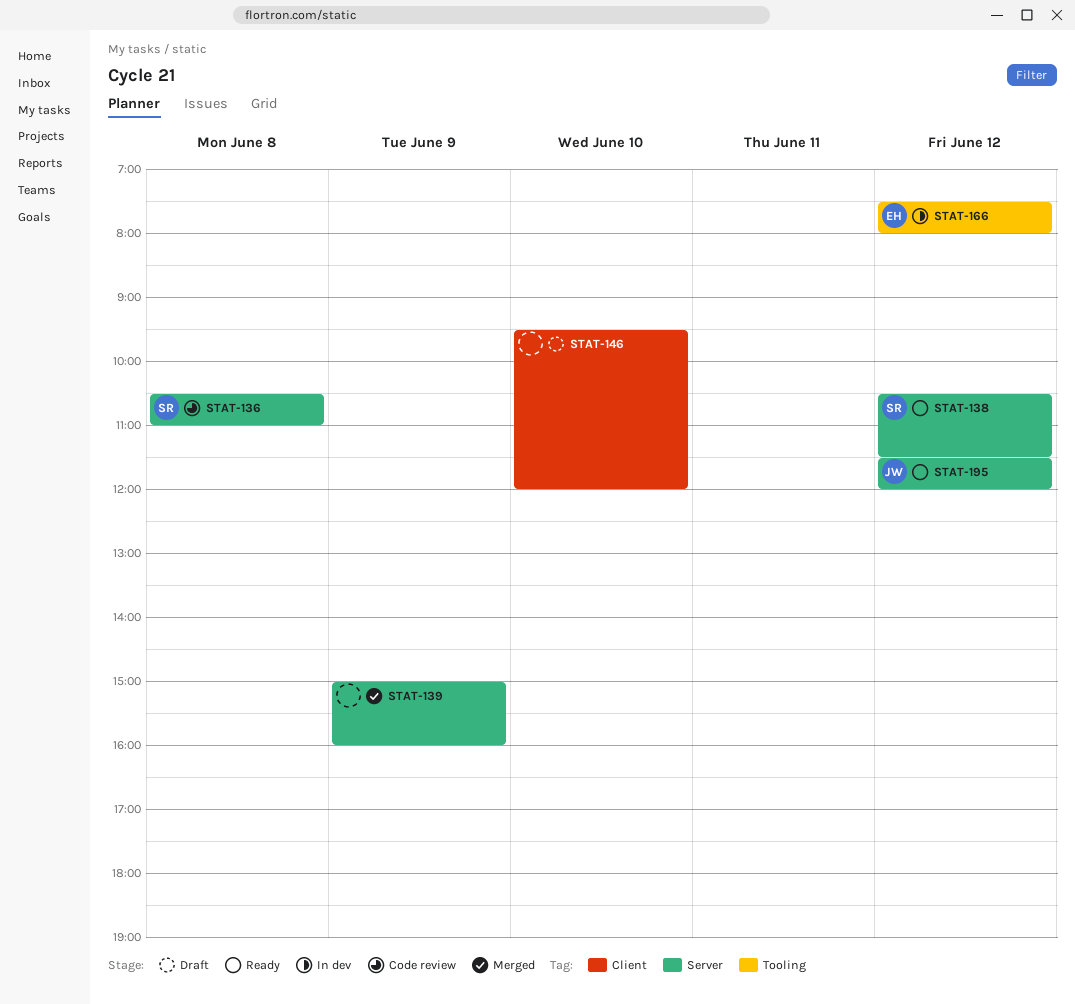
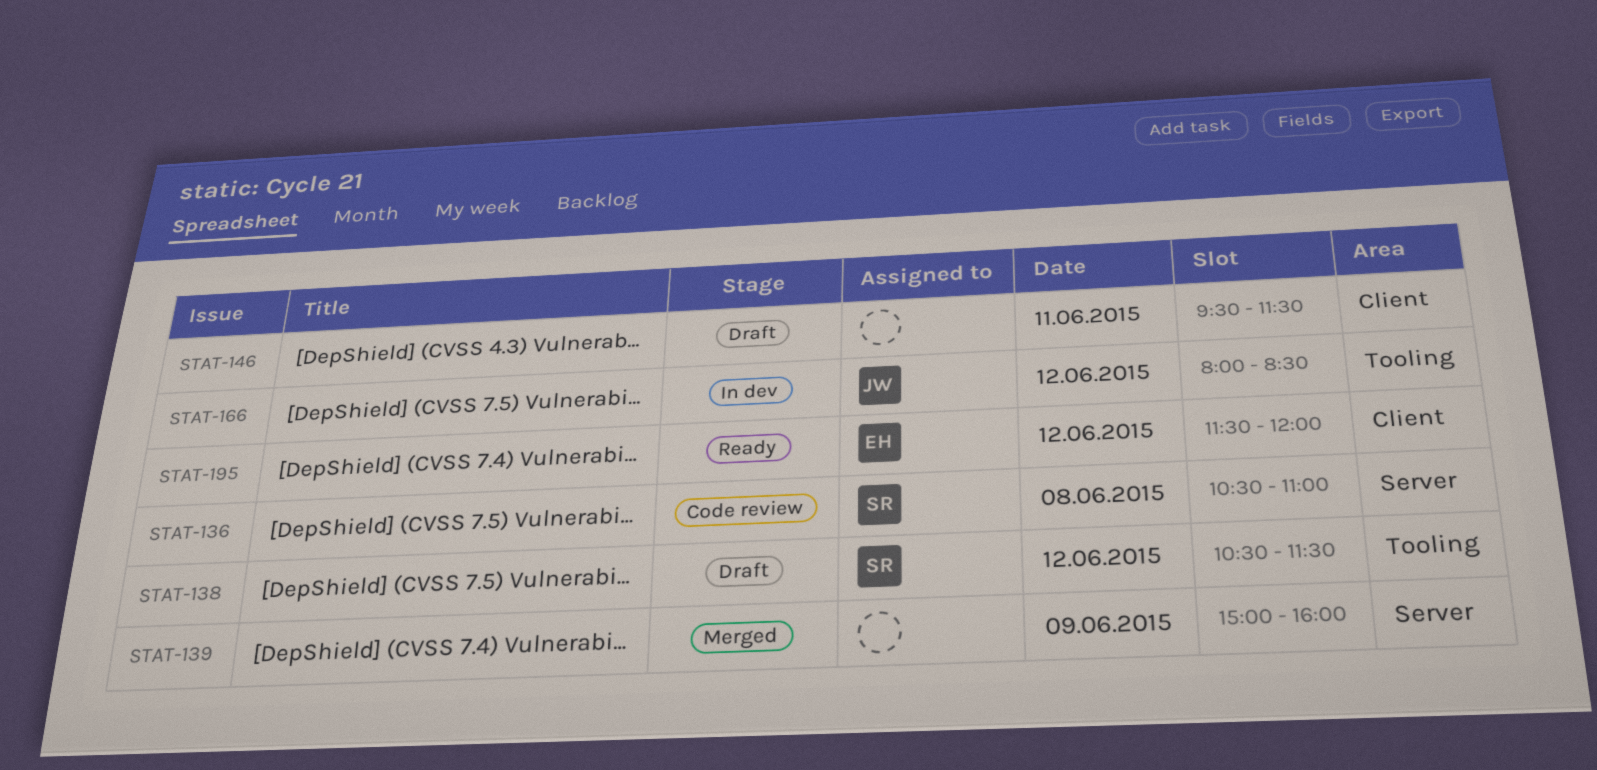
STAT-138, status: Ready -> Draft
STAT-138, label: Server -> Tooling
STAT-146, day: Jun 10 -> Jun 11
STAT-146, ends: 12:00 -> 11:30
STAT-166, owner: EH -> JW
STAT-166, begins: 07:30 -> 08:00
STAT-166, ends: 08:00 -> 08:30
STAT-195, owner: JW -> EH
STAT-195, label: Server -> Client

